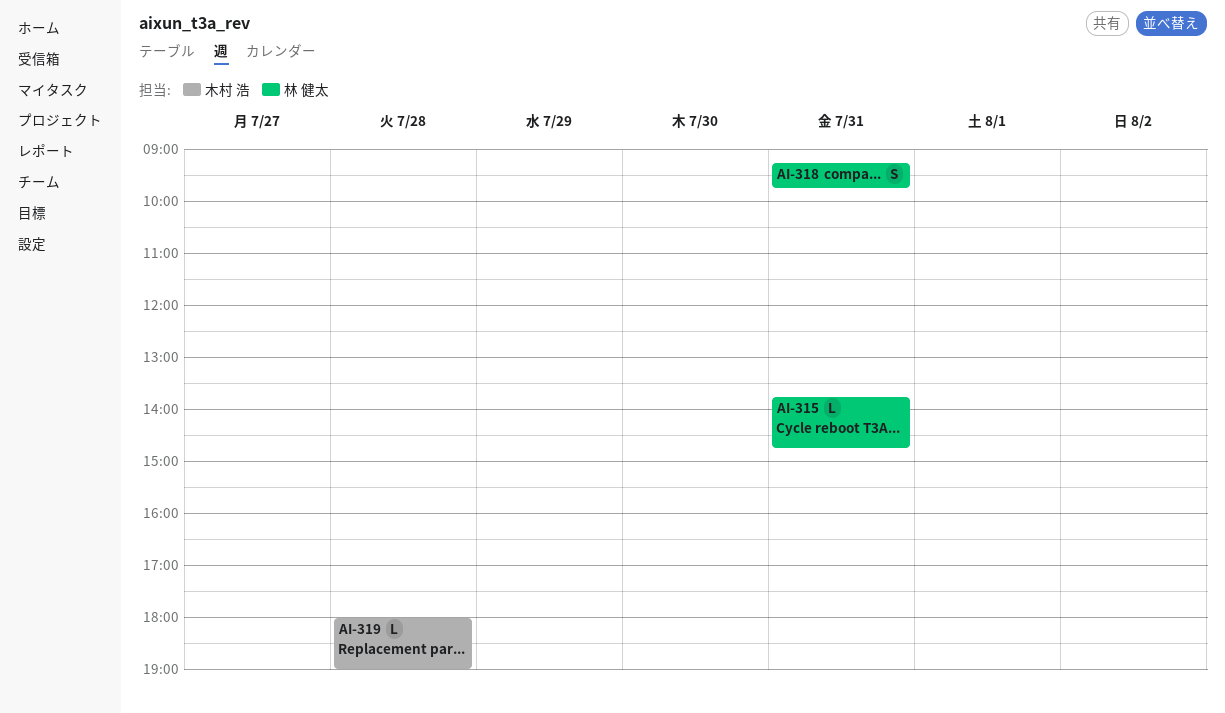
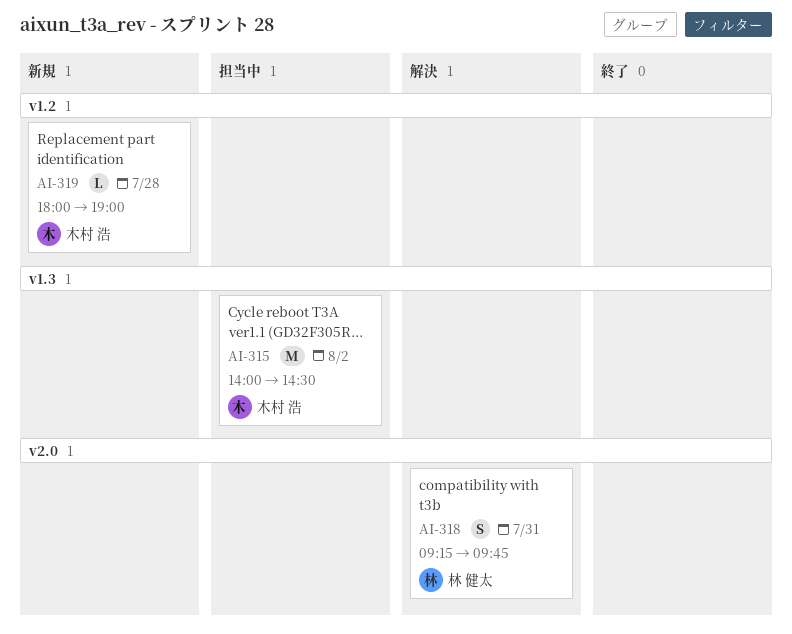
AI-315, owner: 林 健太 -> 木村 浩
AI-315, estimate: L -> M
AI-315, day: Jul 31 -> Aug 2
AI-315, begins: 13:45 -> 14:00
AI-315, ends: 14:45 -> 14:30

